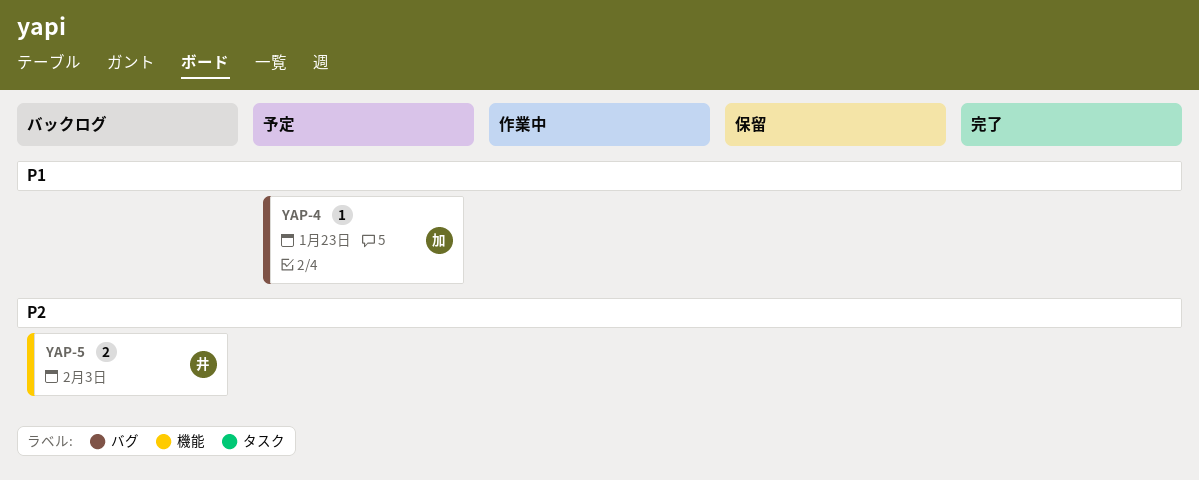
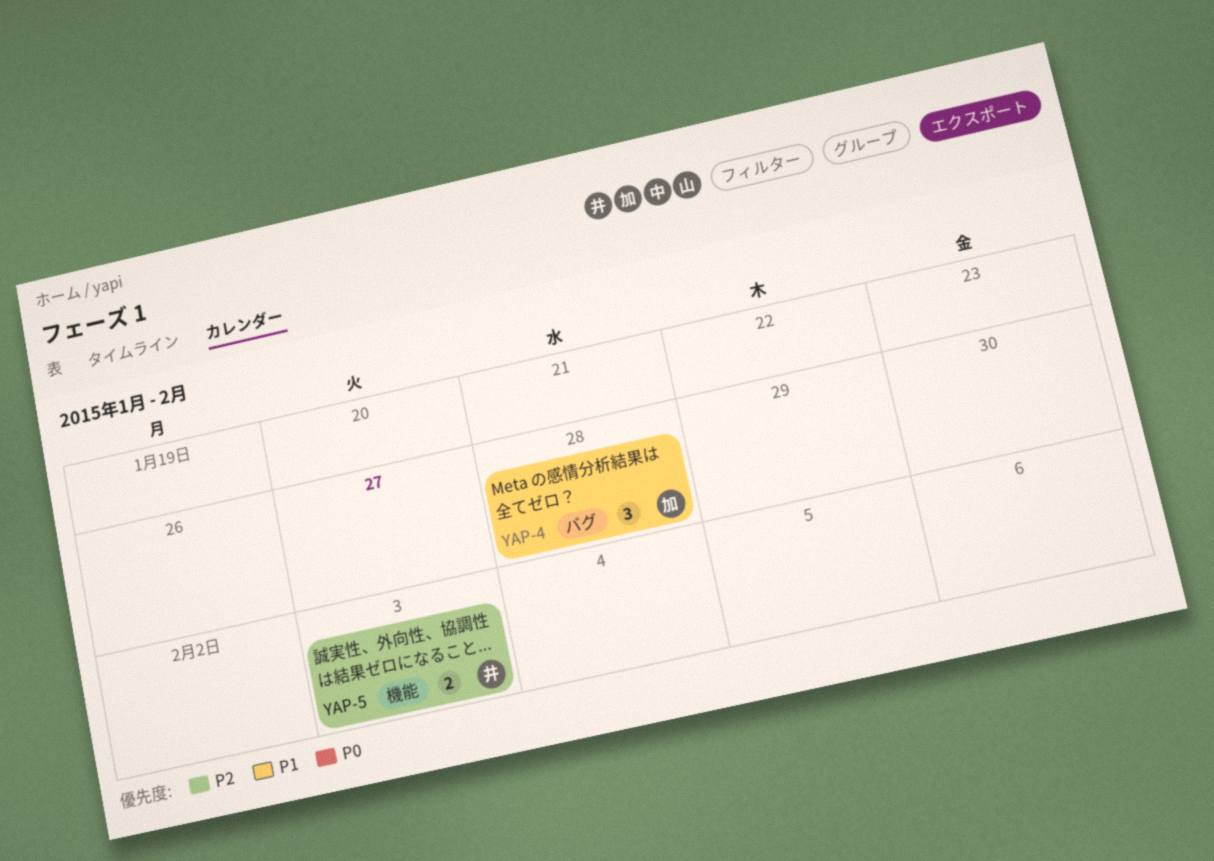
YAP-4, estimate: 1 -> 3
YAP-4, due: Jan 23 -> Jan 28

